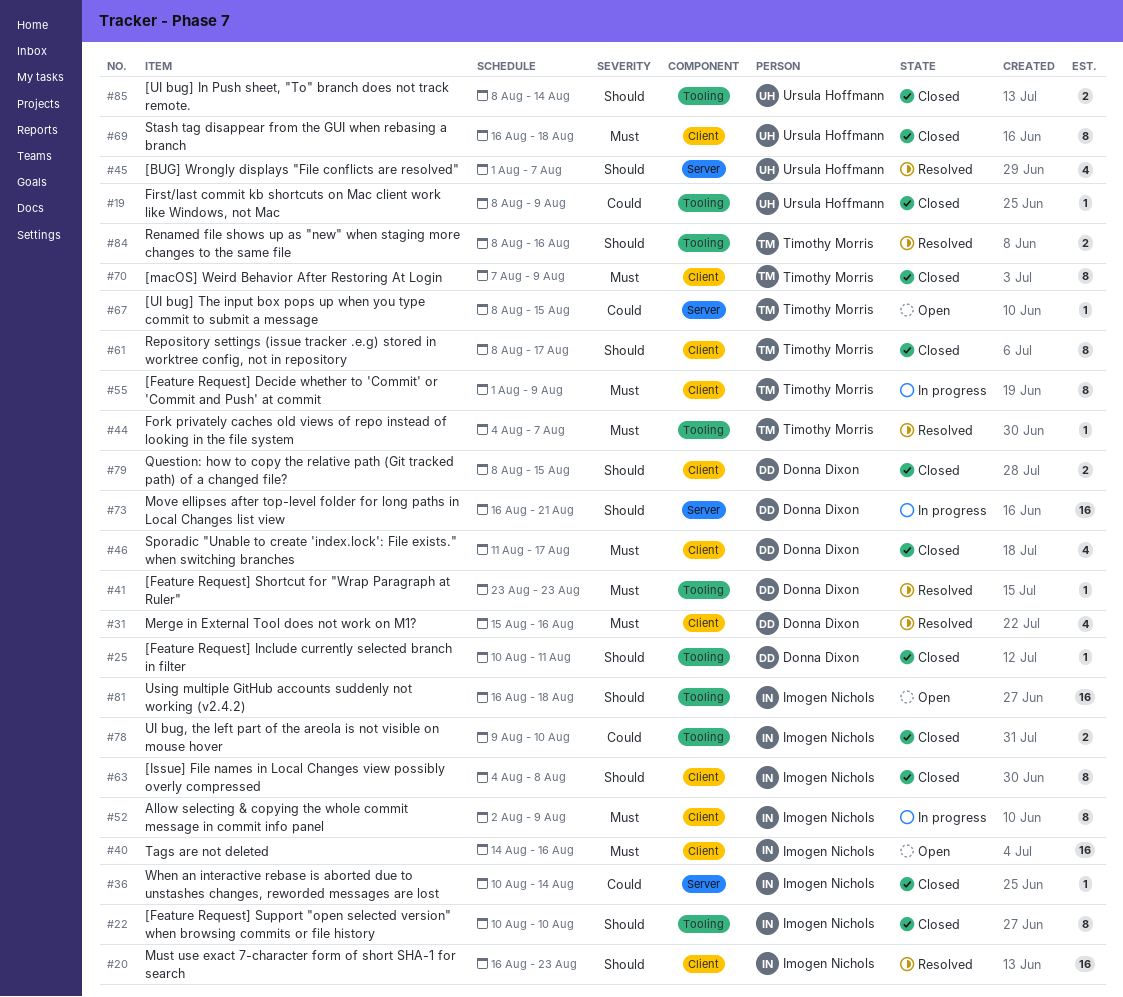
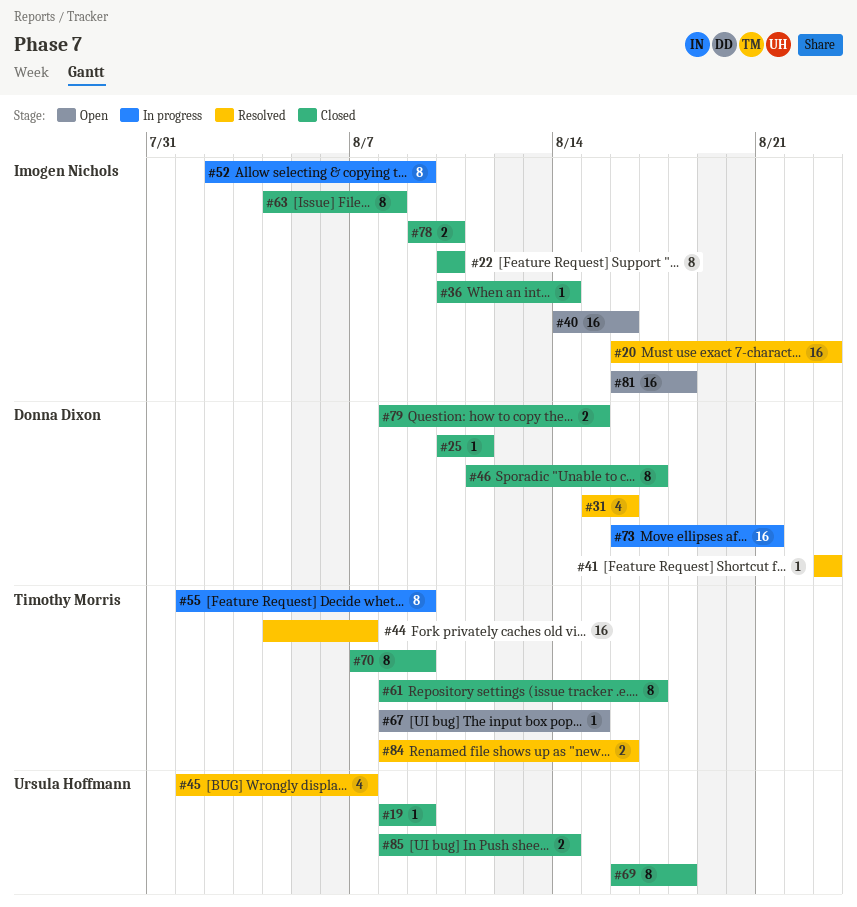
#44, estimate: 1 -> 16
#46, estimate: 4 -> 8

